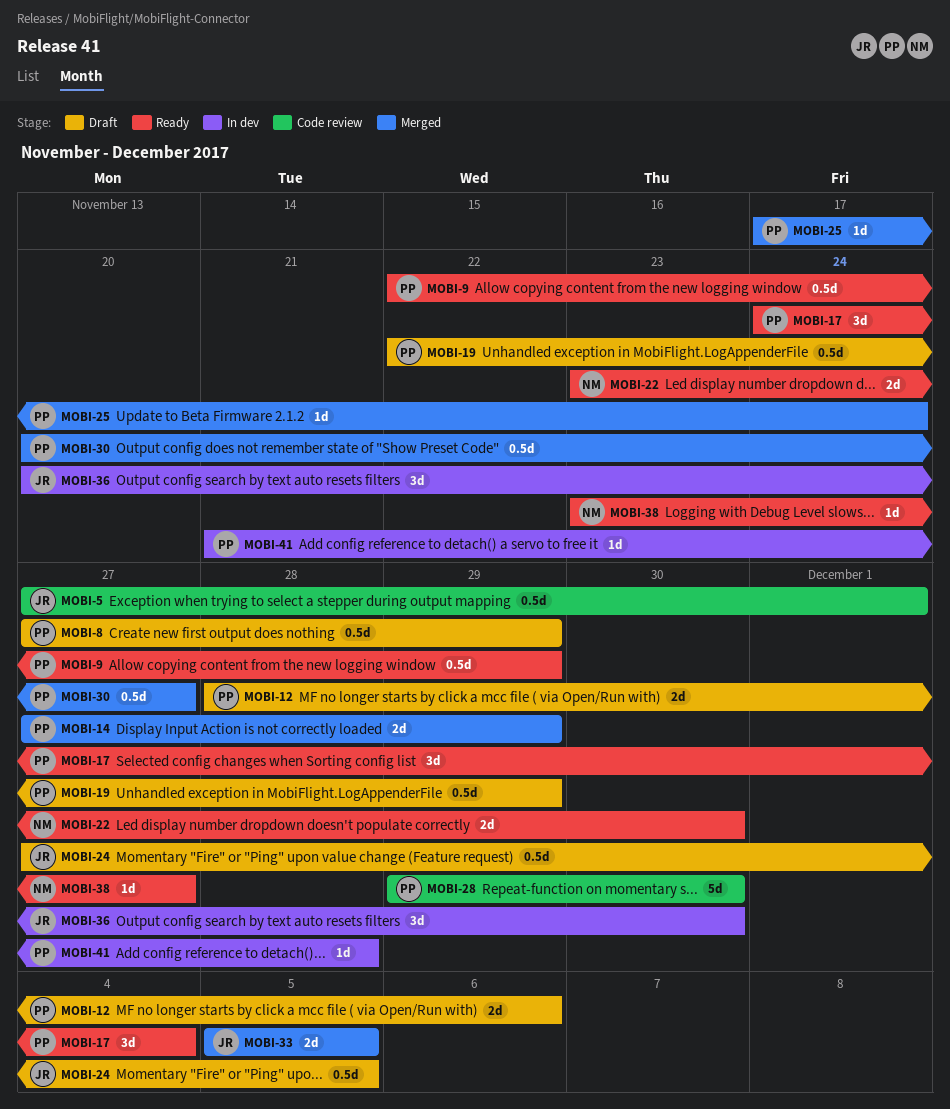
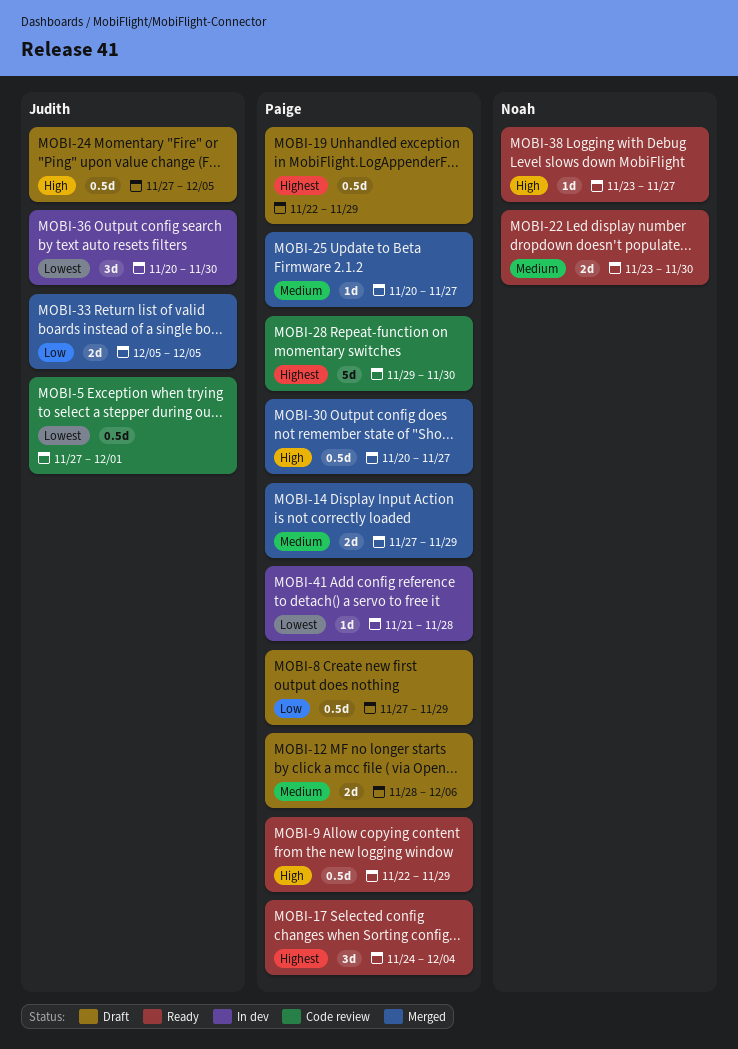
MOBI-25, start: Nov 17 -> Nov 20
MOBI-25, due: Nov 24 -> Nov 27

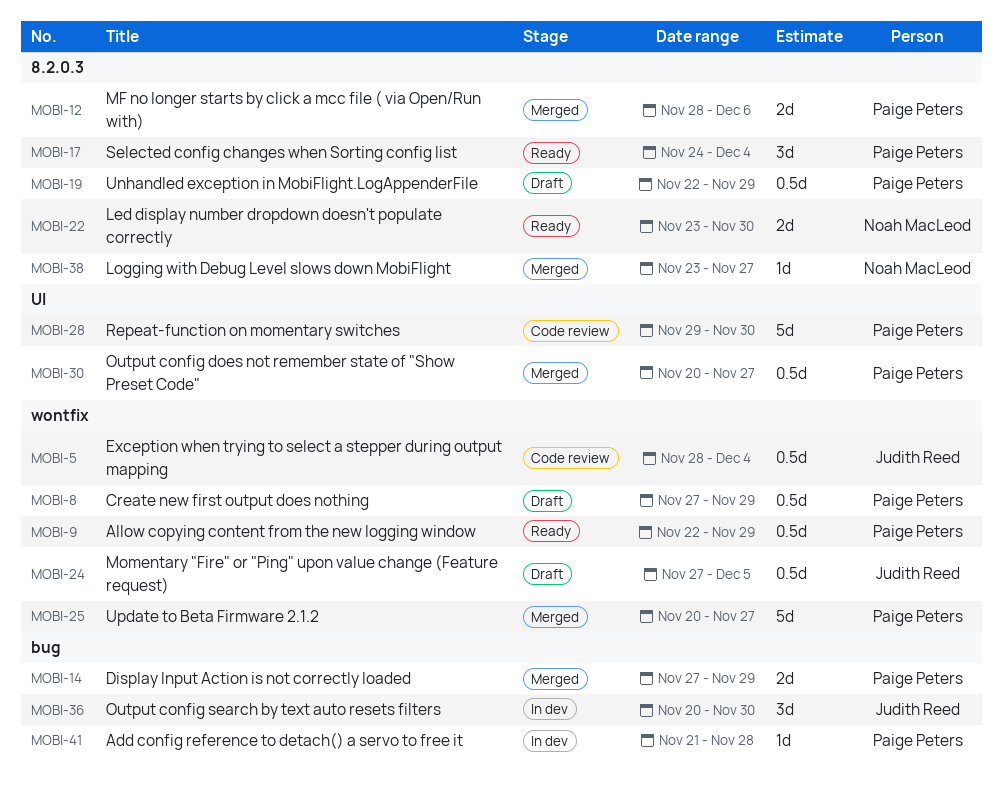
MOBI-5, start: Nov 27 -> Nov 28
MOBI-5, due: Dec 1 -> Dec 4
MOBI-12, status: Draft -> Merged
MOBI-25, estimate: 1d -> 5d
MOBI-33: present -> none
MOBI-38, status: Ready -> Merged

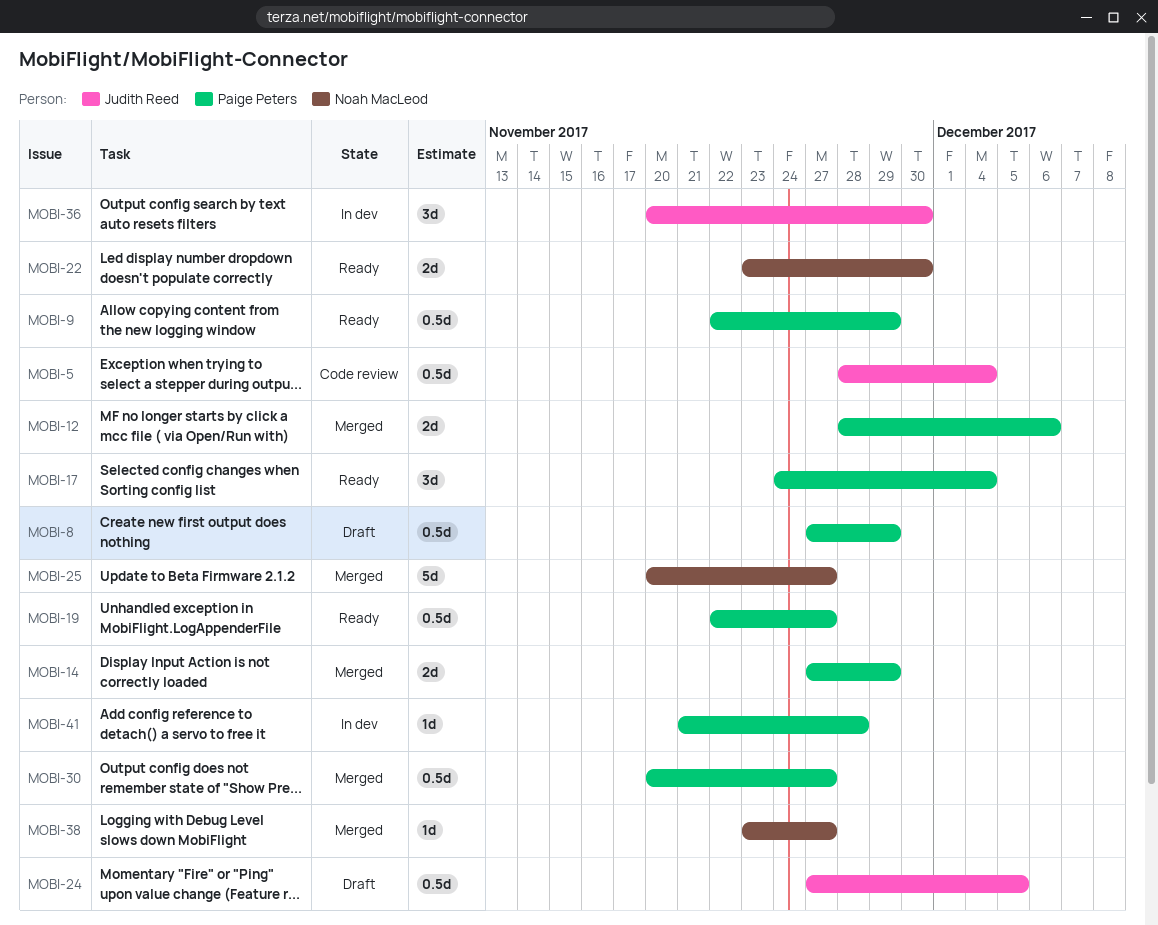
MOBI-19, status: Draft -> Ready
MOBI-19, due: Nov 29 -> Nov 27
MOBI-25, owner: Paige Peters -> Noah MacLeod
MOBI-28: present -> none

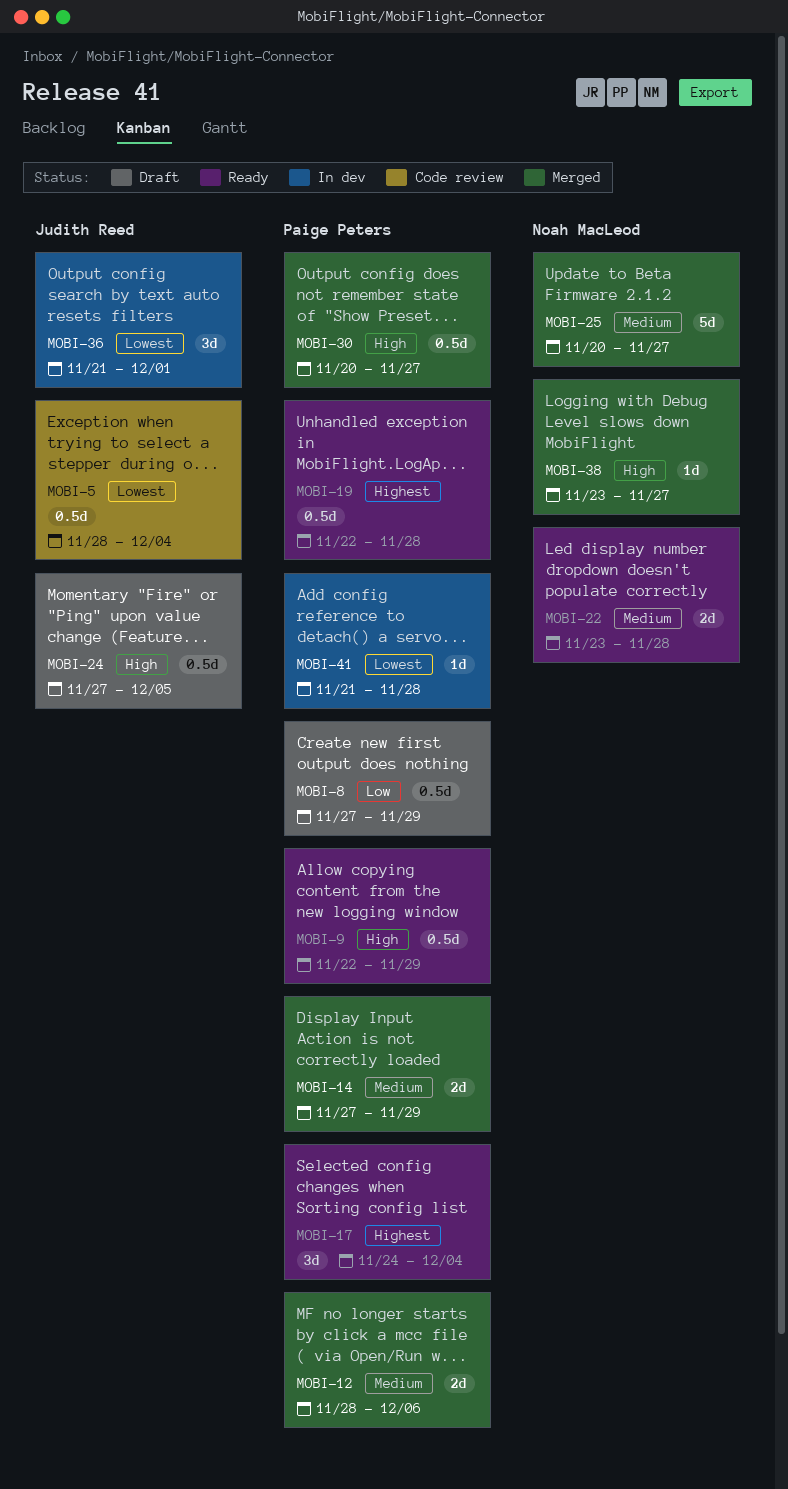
MOBI-19, due: Nov 27 -> Nov 28
MOBI-22, due: Nov 30 -> Nov 28
MOBI-36, start: Nov 20 -> Nov 21
MOBI-36, due: Nov 30 -> Dec 1

